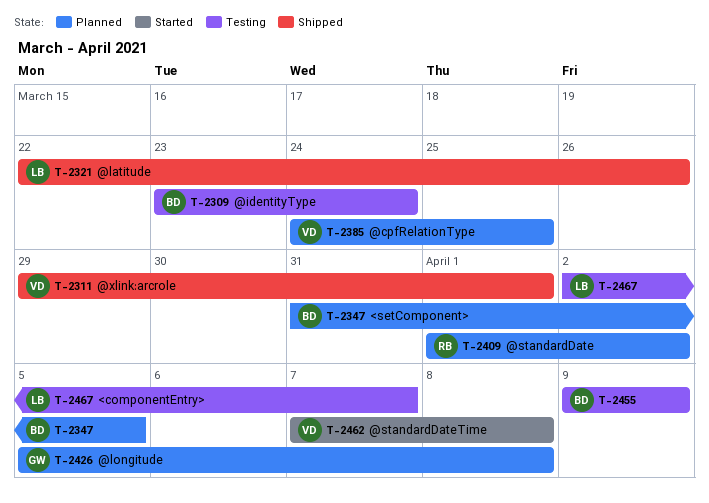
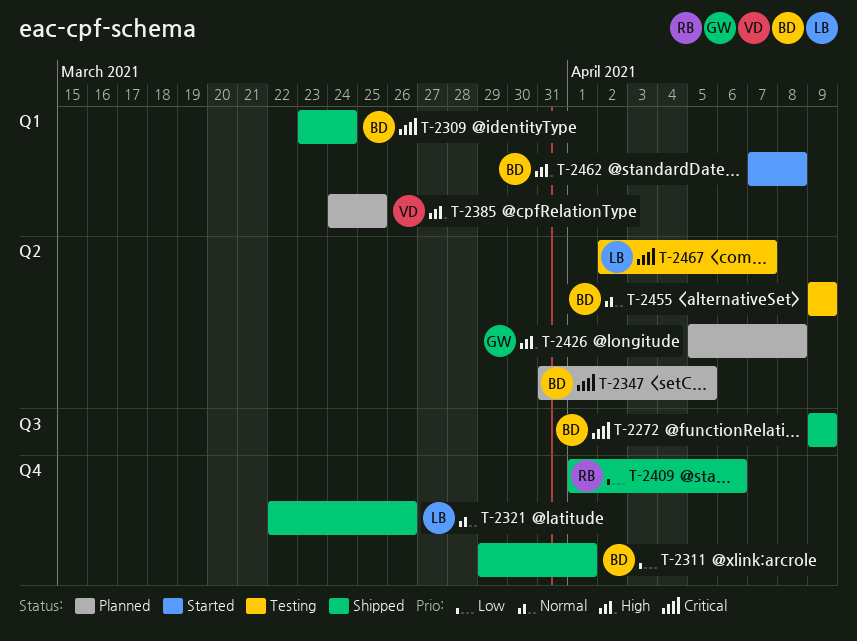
T-2272: none -> present
T-2309, status: Testing -> Shipped
T-2311, owner: VD -> BD
T-2409, status: Planned -> Shipped
T-2409, due: Apr 2 -> Apr 6
T-2462, owner: VD -> BD

